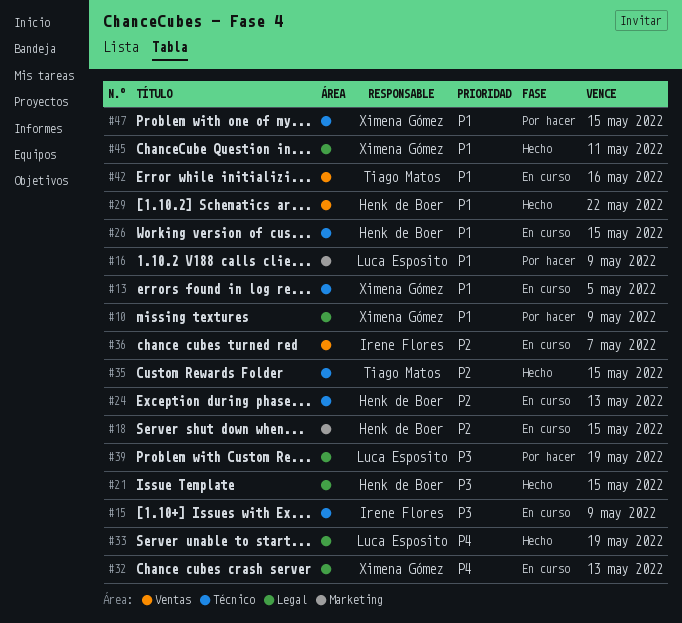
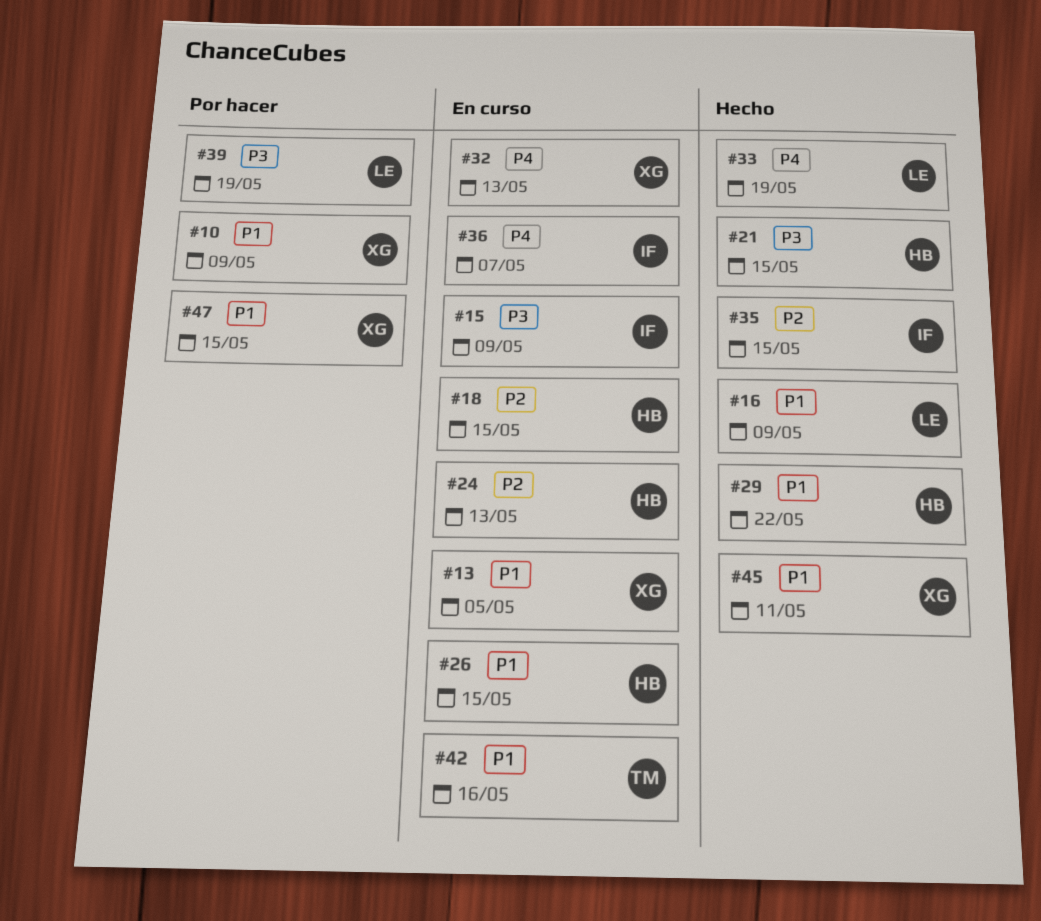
#16, status: Por hacer -> Hecho
#35, owner: Tiago Matos -> Irene Flores
#36, priority: P2 -> P4

